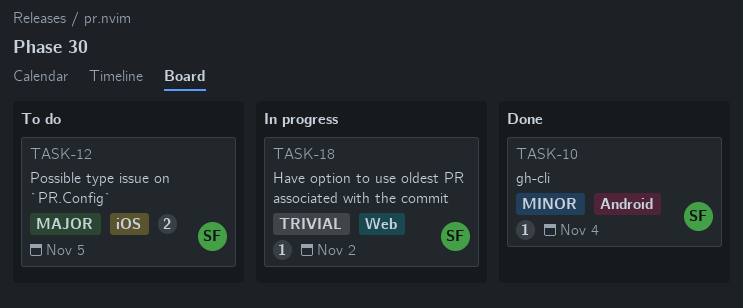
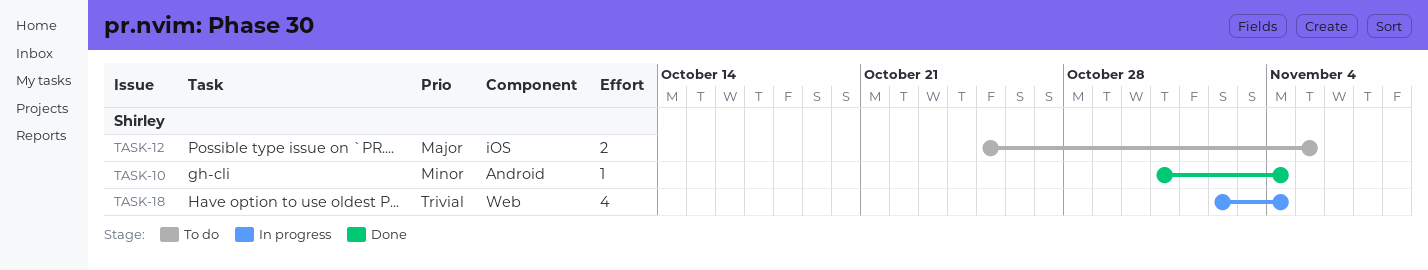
TASK-18, estimate: 1 -> 4
TASK-18, due: Nov 2 -> Nov 4

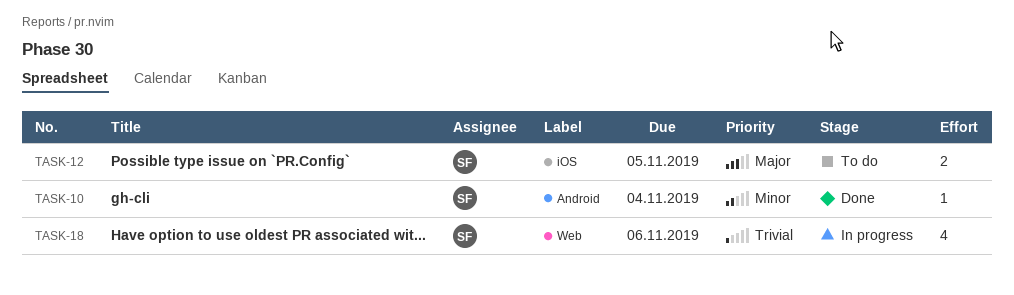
TASK-18, due: Nov 4 -> Nov 6

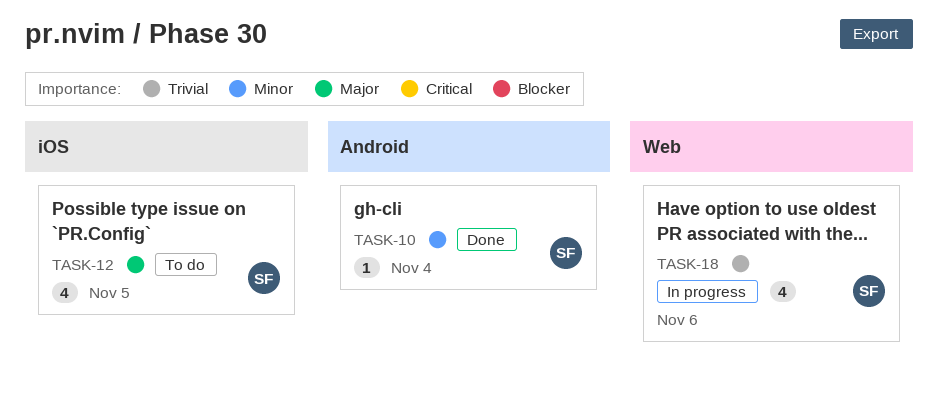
TASK-12, estimate: 2 -> 4

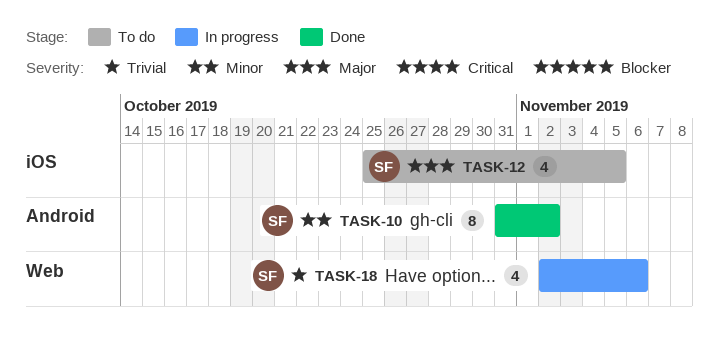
TASK-10, estimate: 1 -> 8
TASK-10, due: Nov 4 -> Nov 2

